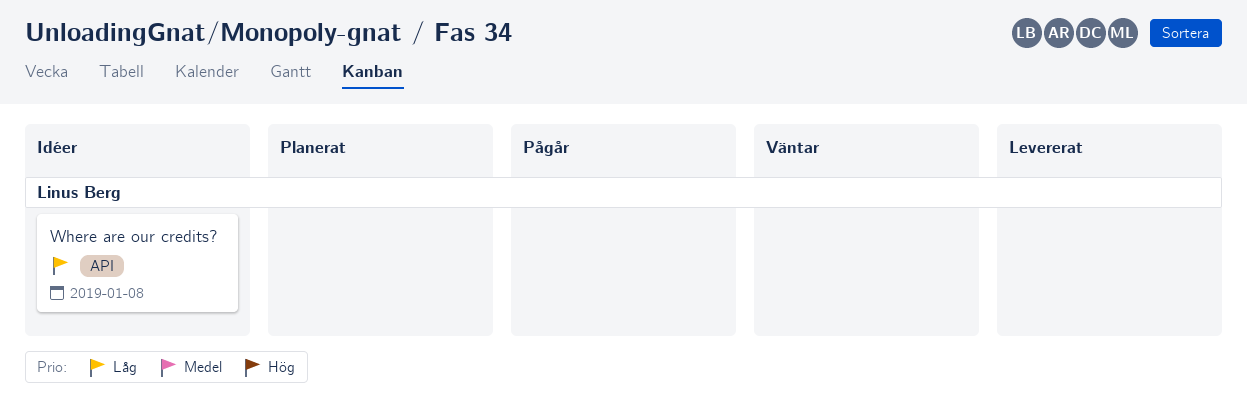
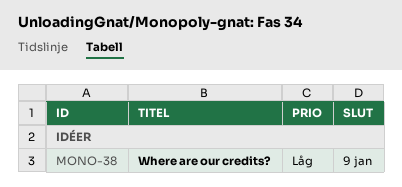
Where are our credits?, due: Jan 8 -> Jan 9

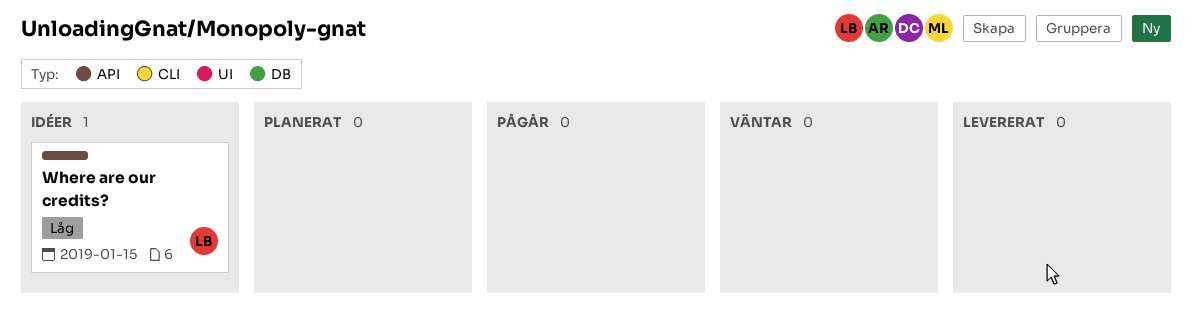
Where are our credits?, due: Jan 9 -> Jan 15

